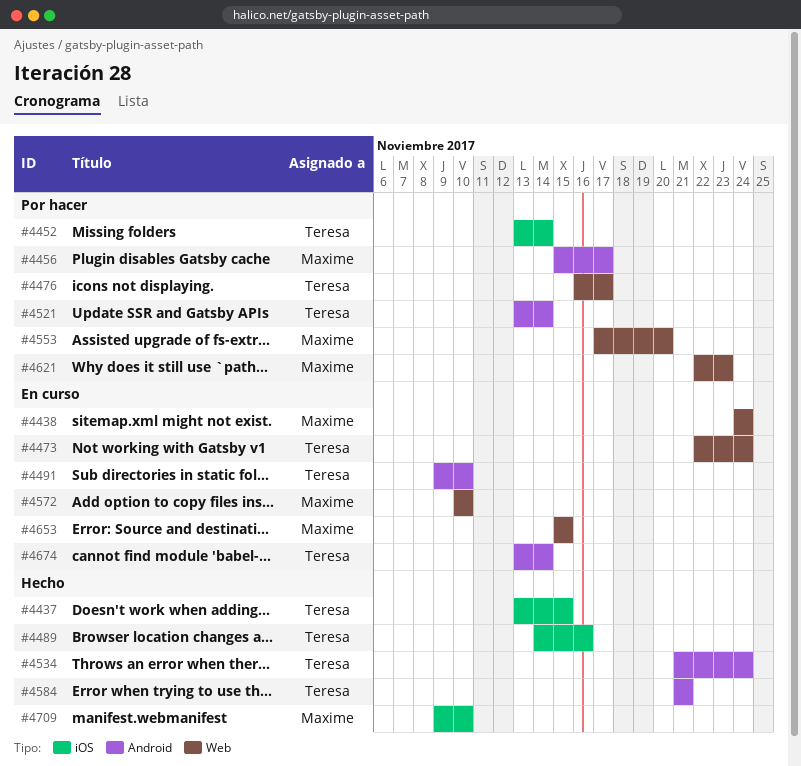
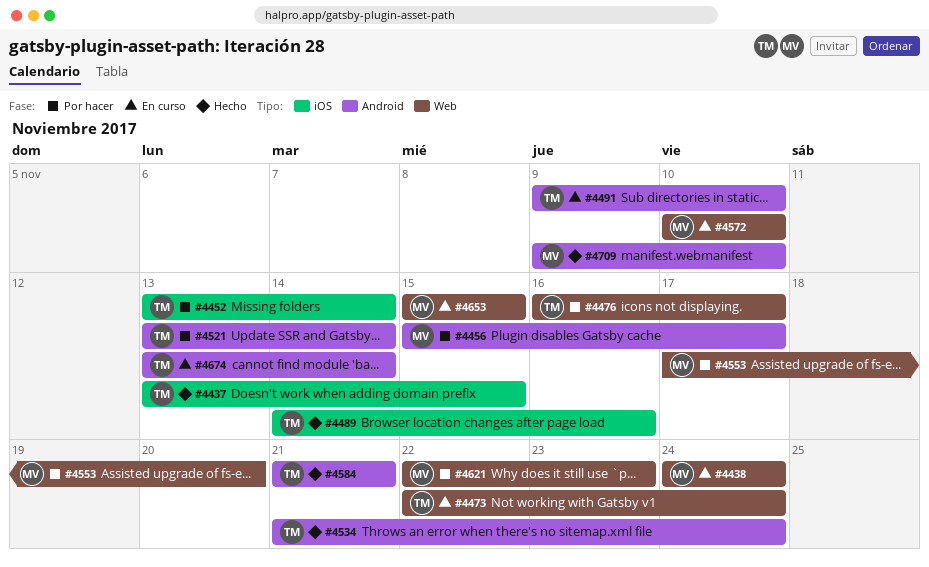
#4709, label: iOS -> Android

